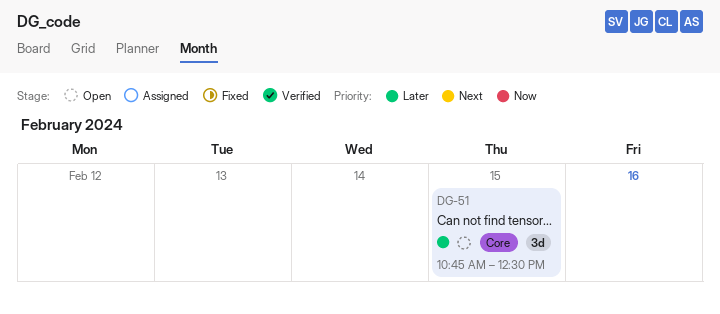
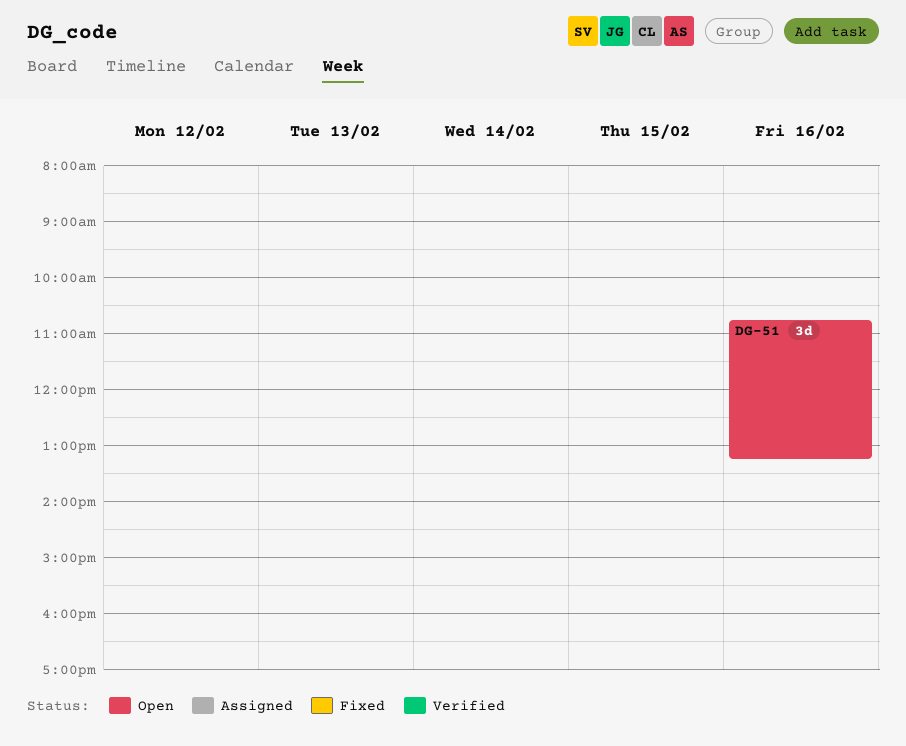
DG-51, day: Feb 15 -> Feb 16
DG-51, ends: 12:30 -> 13:15

